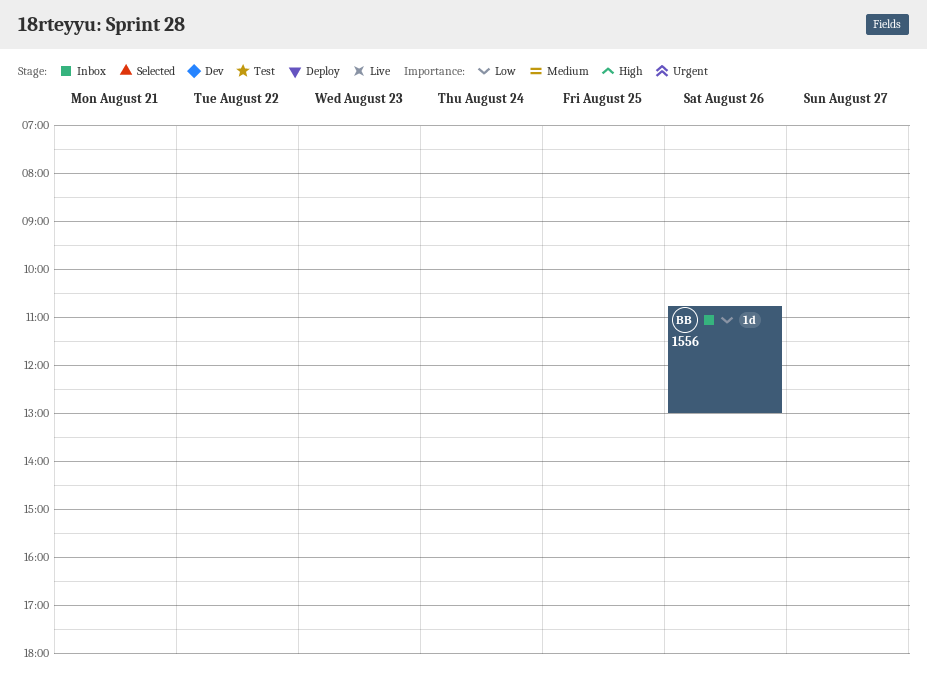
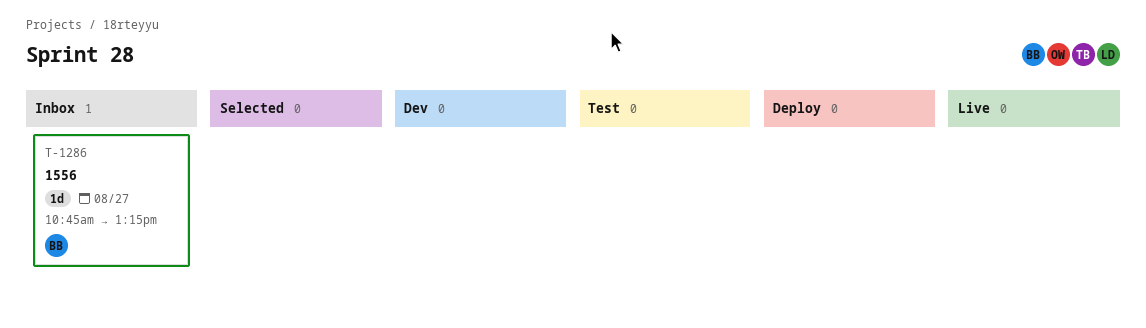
1556, day: Aug 26 -> Aug 27
1556, ends: 13:00 -> 13:15

